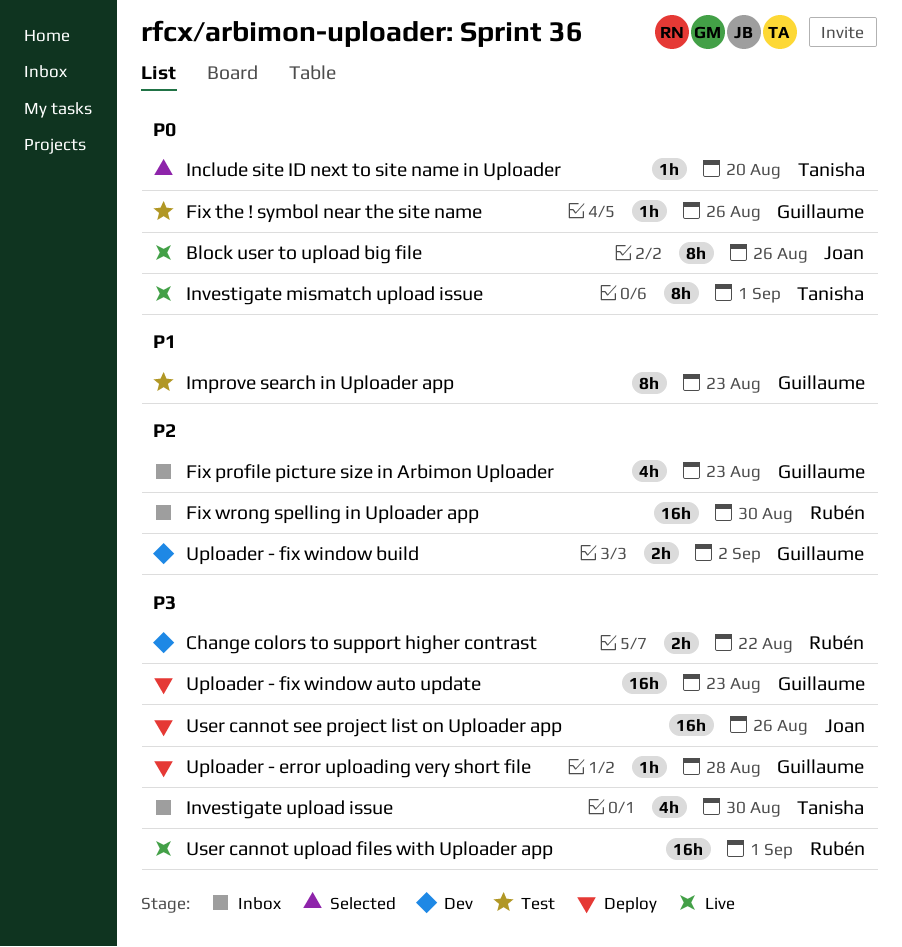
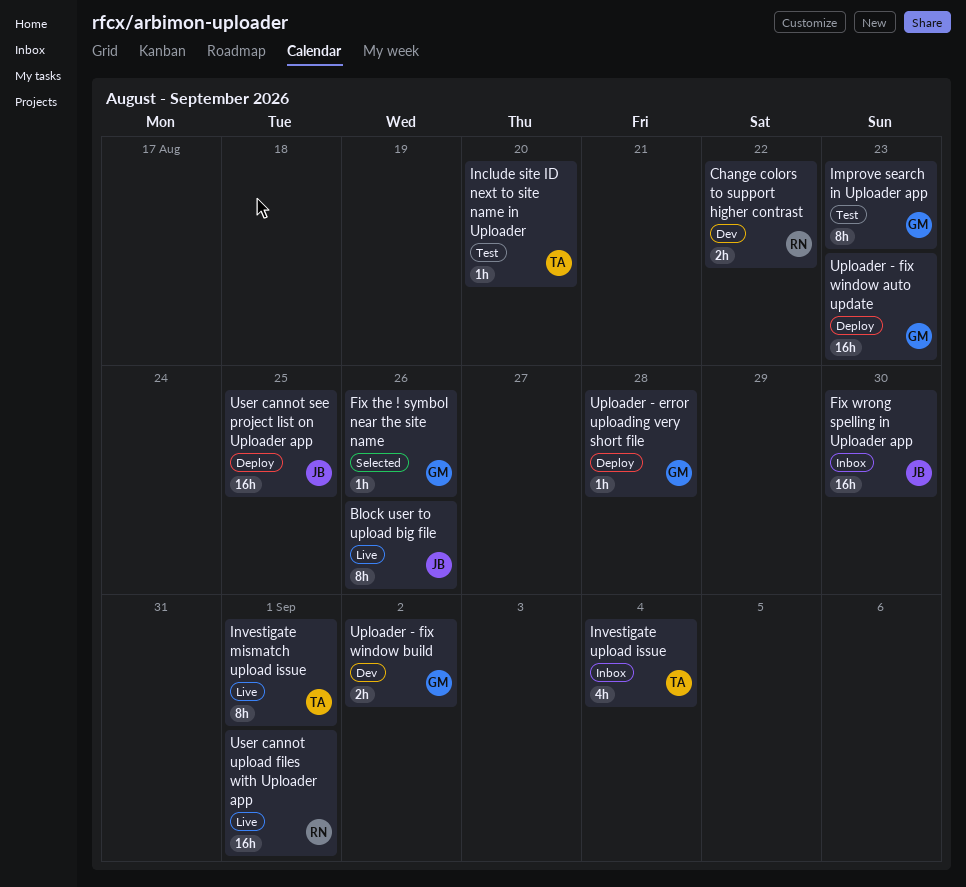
Fix profile picture size in Arbimon Uploader: present -> none
Fix the ! symbol near the site name, status: Test -> Selected
Fix wrong spelling in Uploader app, owner: Rubén -> Joan
Include site ID next to site name in Uploader, status: Selected -> Test
Investigate upload issue, due: Aug 30 -> Sep 4
User cannot see project list on Uploader app, due: Aug 26 -> Aug 25

